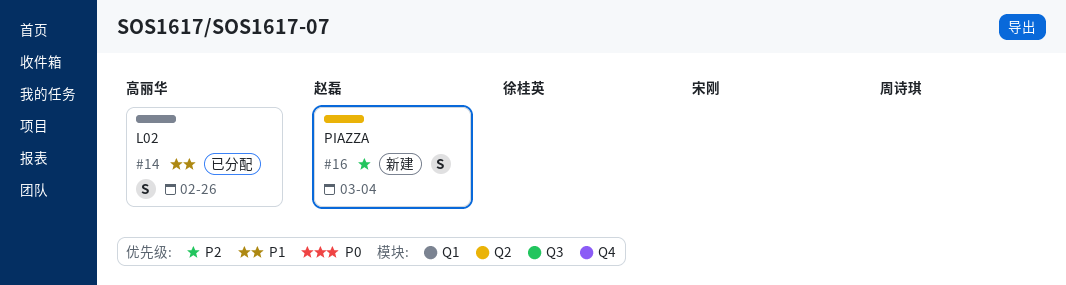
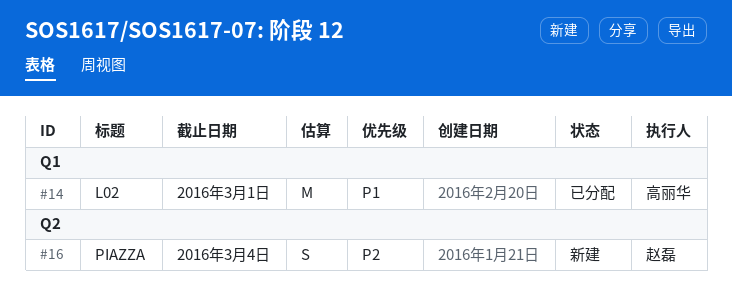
#14, estimate: S -> M
#14, due: Feb 26 -> Mar 1

